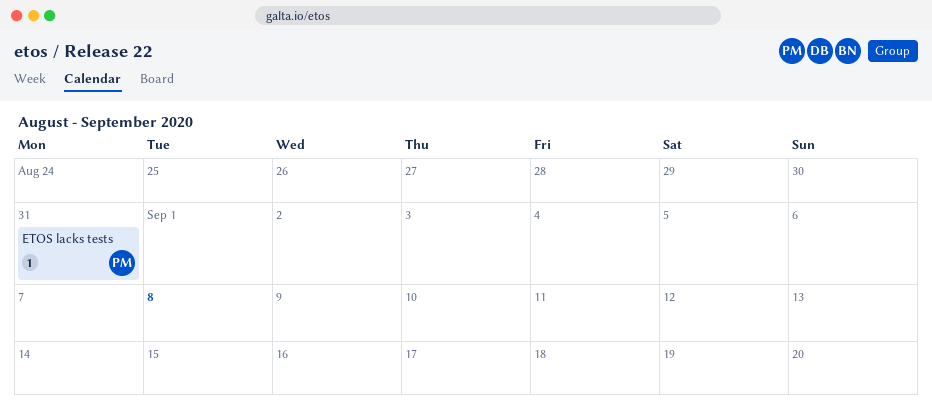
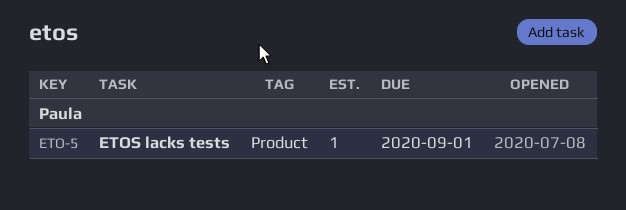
ETOS lacks tests, due: Aug 31 -> Sep 1

